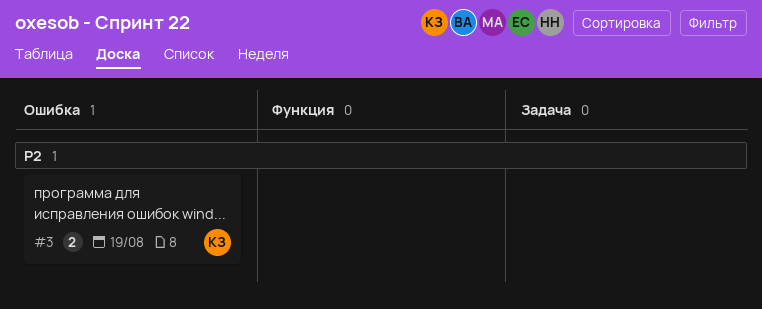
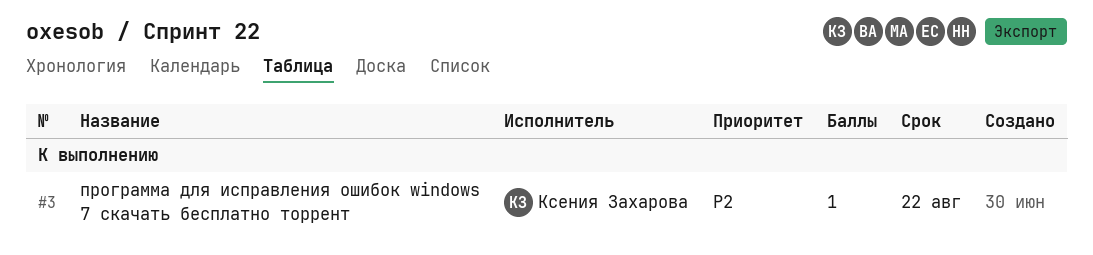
#3, estimate: 2 -> 1
#3, due: Aug 19 -> Aug 22

